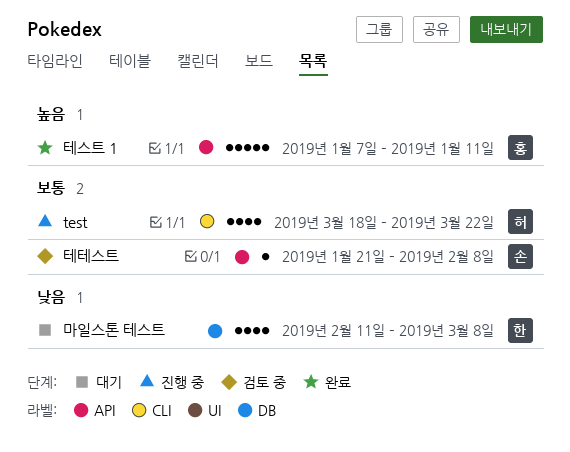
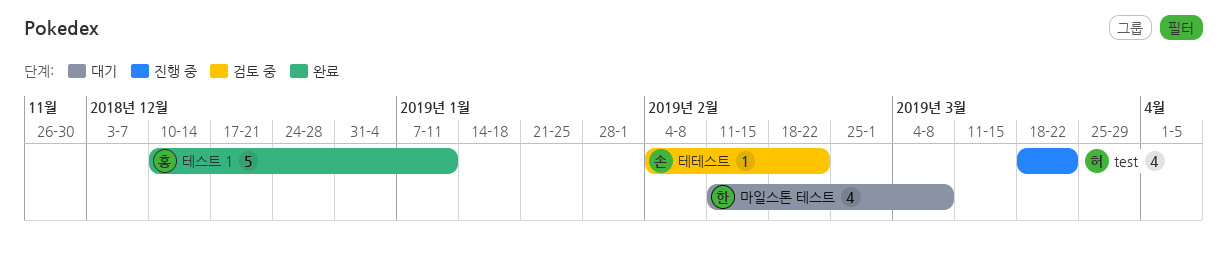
테스트 1, start: Jan 7 -> Dec 10
테테스트, start: Jan 21 -> Feb 4
테테스트, due: Feb 8 -> Feb 22

